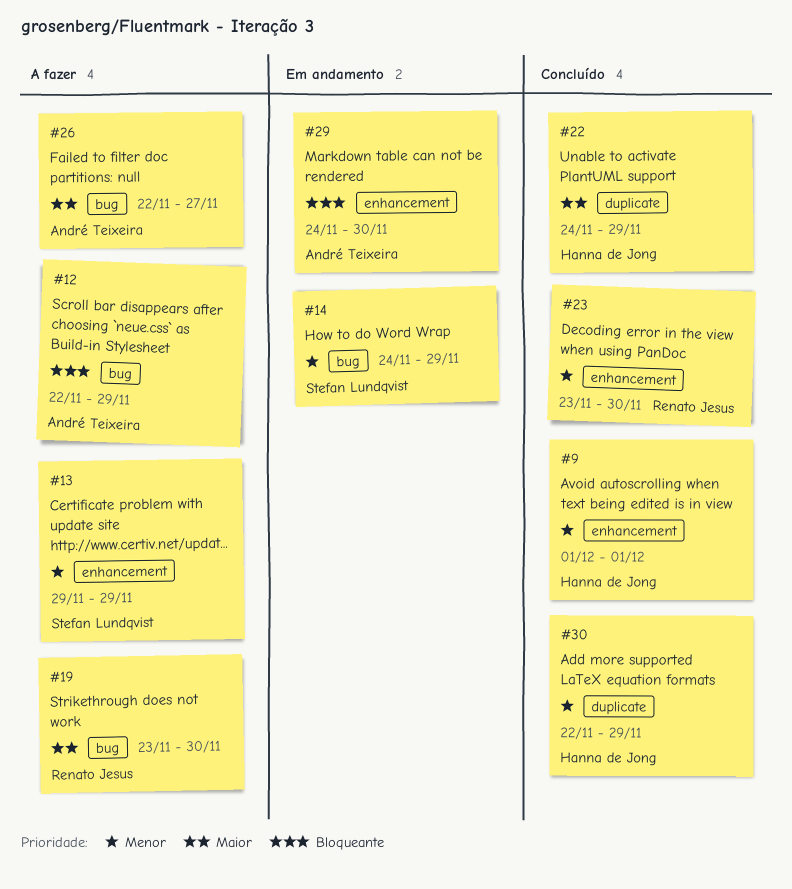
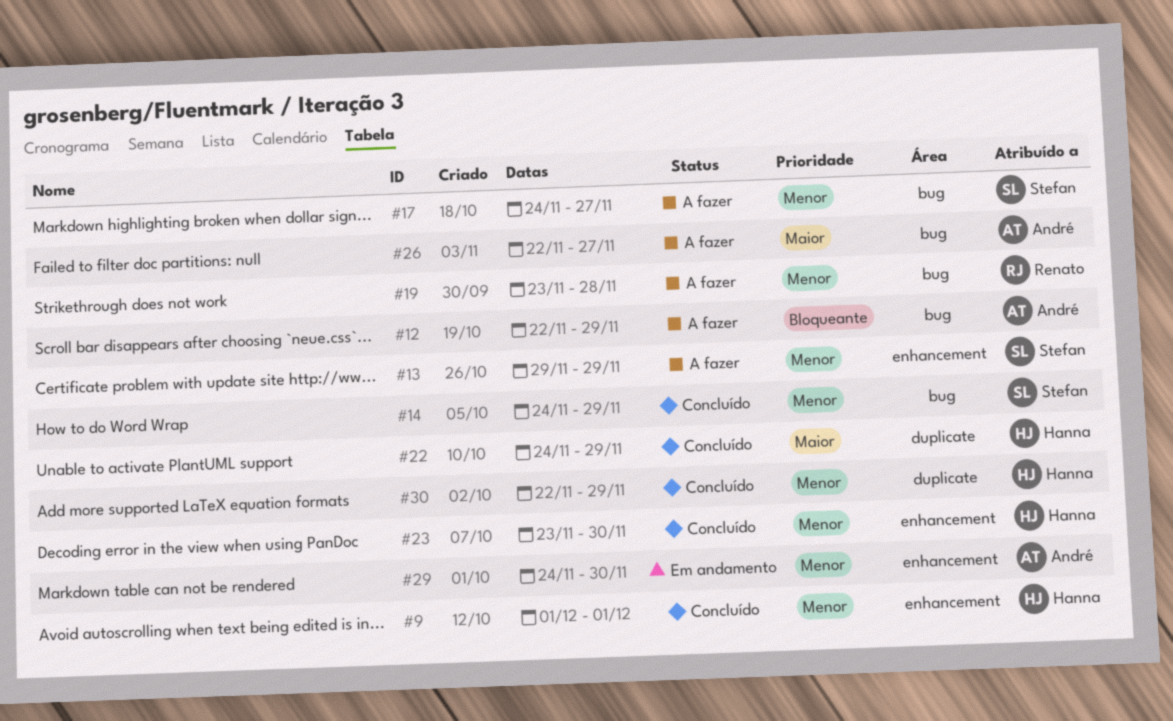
#14, status: Em andamento -> Concluído
#17: none -> present
#19, priority: Maior -> Menor
#19, due: Nov 30 -> Nov 28
#23, owner: Renato Jesus -> Hanna de Jong
#29, priority: Bloqueante -> Menor

